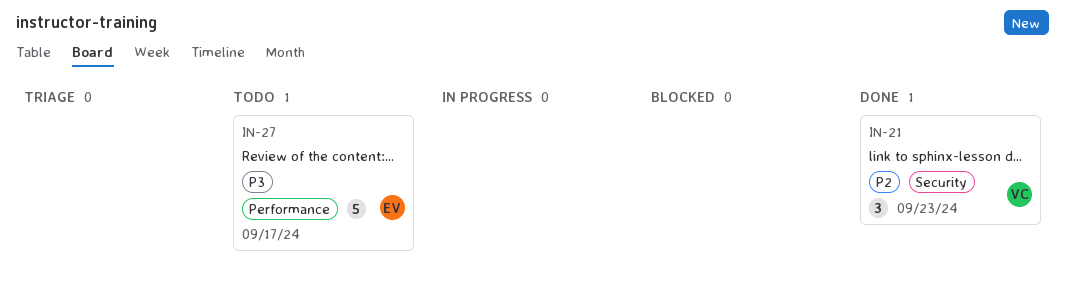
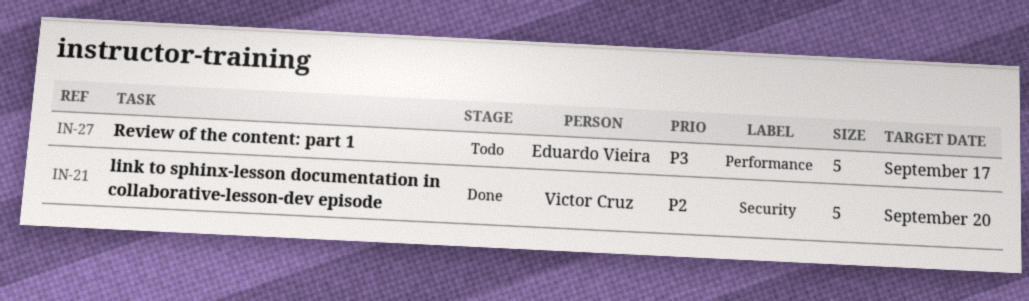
IN-21, estimate: 3 -> 5
IN-21, due: Sep 23 -> Sep 20

